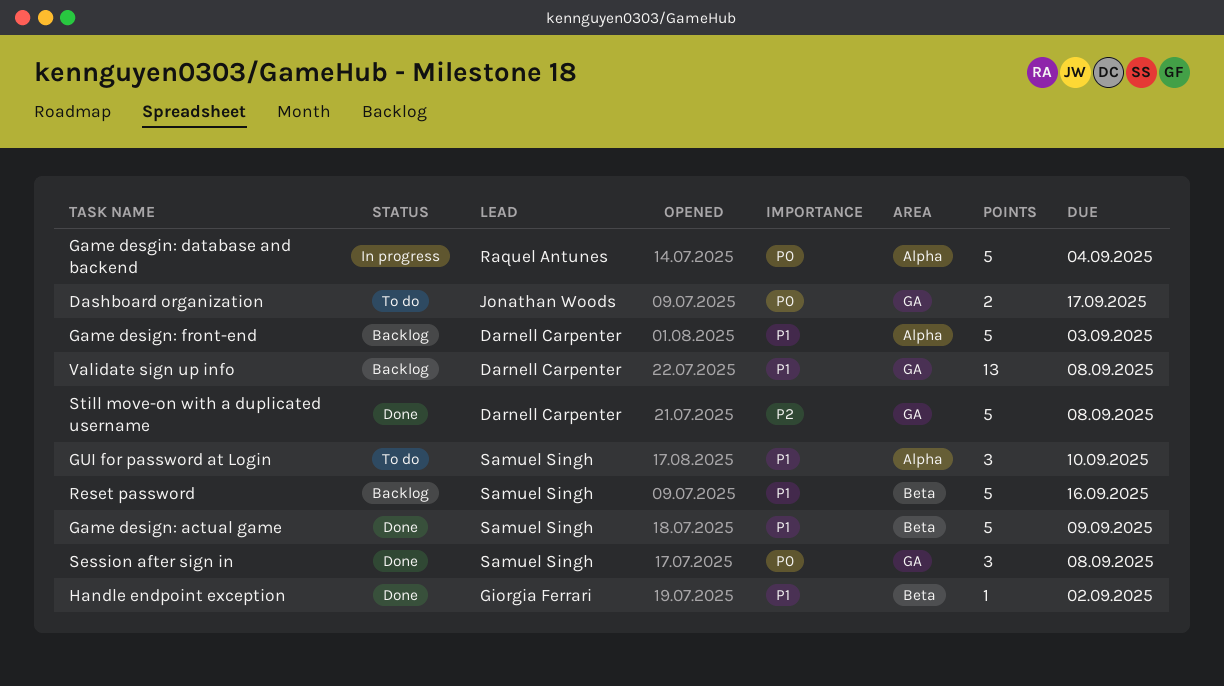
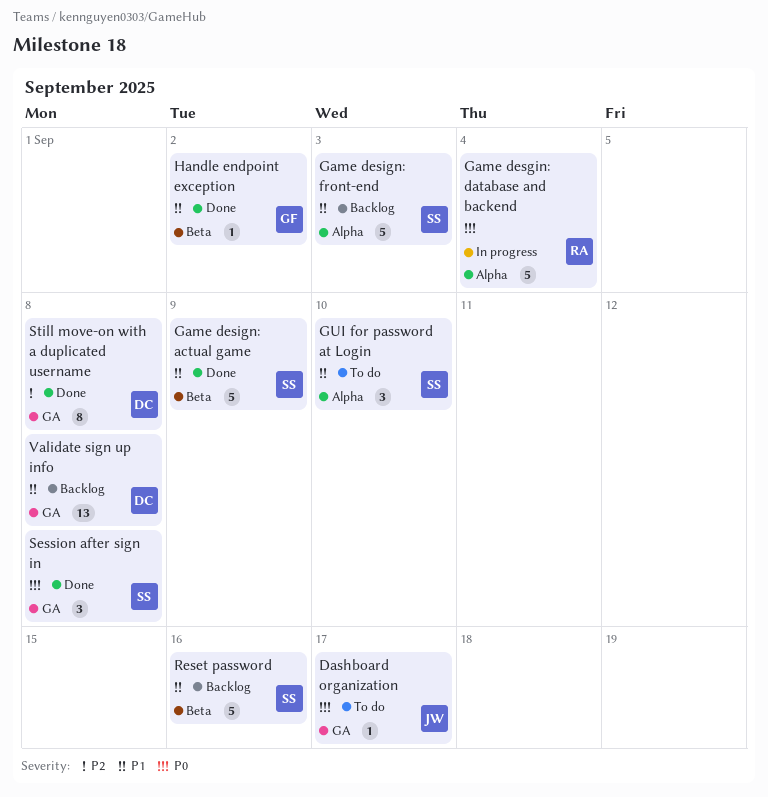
Dashboard organization, estimate: 2 -> 1
Game design: front-end, owner: Darnell Carpenter -> Samuel Singh
Still move-on with a duplicated username, estimate: 5 -> 8

